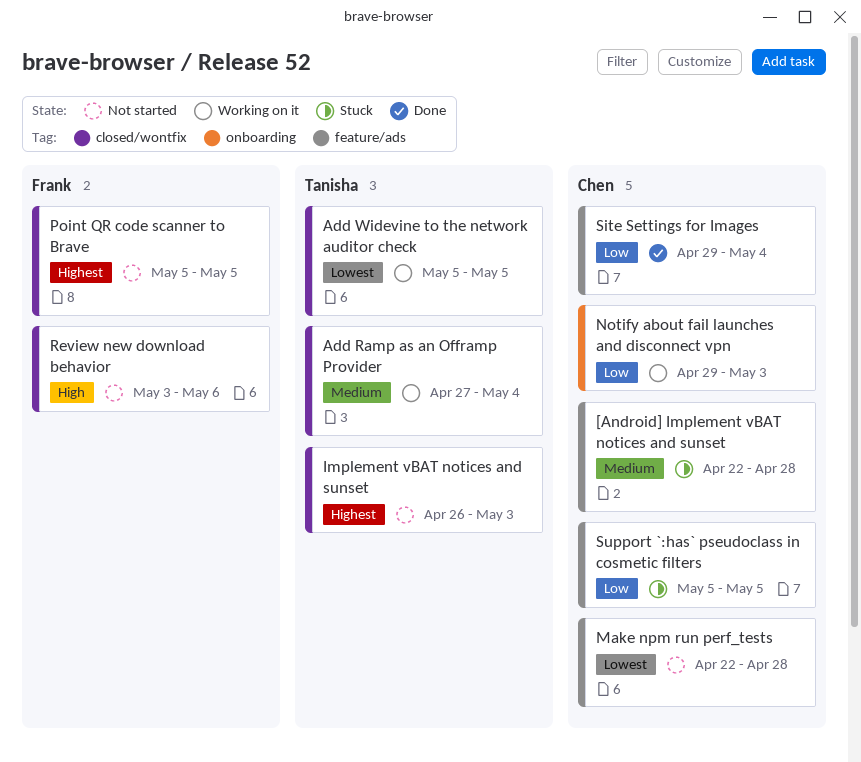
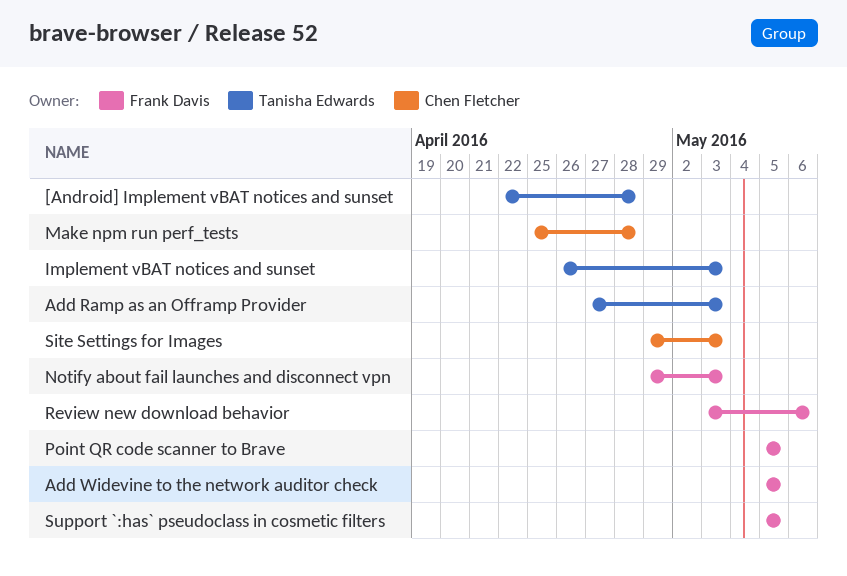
[Android] Implement vBAT notices and sunset, owner: Chen Fletcher -> Tanisha Edwards
Add Ramp as an Offramp Provider, due: May 4 -> May 3
Add Widevine to the network auditor check, owner: Tanisha Edwards -> Frank Davis
Make npm run perf_tests, start: Apr 22 -> Apr 25
Notify about fail launches and disconnect vpn, owner: Chen Fletcher -> Frank Davis
Site Settings for Images, due: May 4 -> May 3
Support `:has` pseudoclass in cosmetic filters, owner: Chen Fletcher -> Frank Davis

